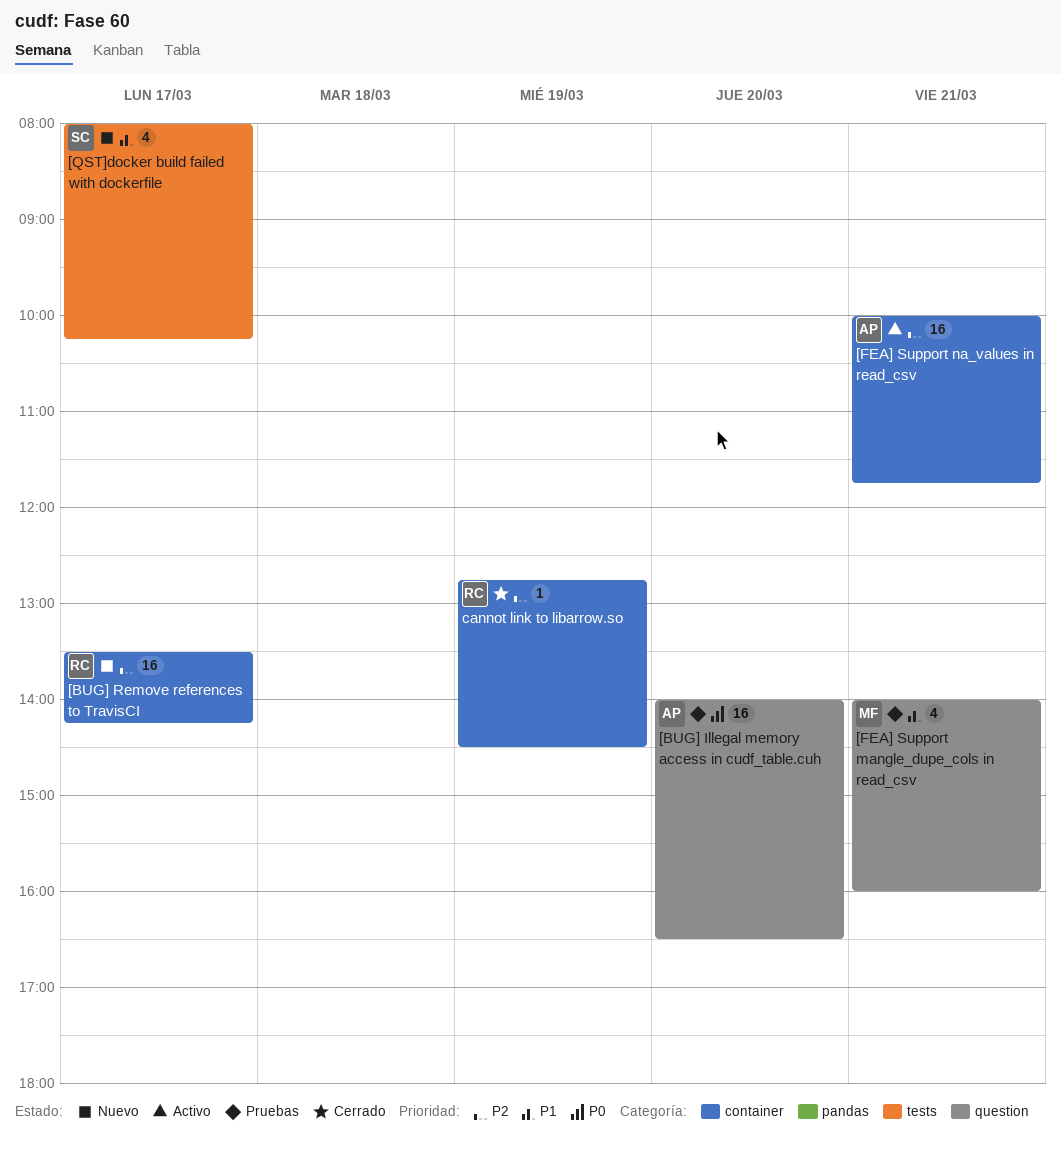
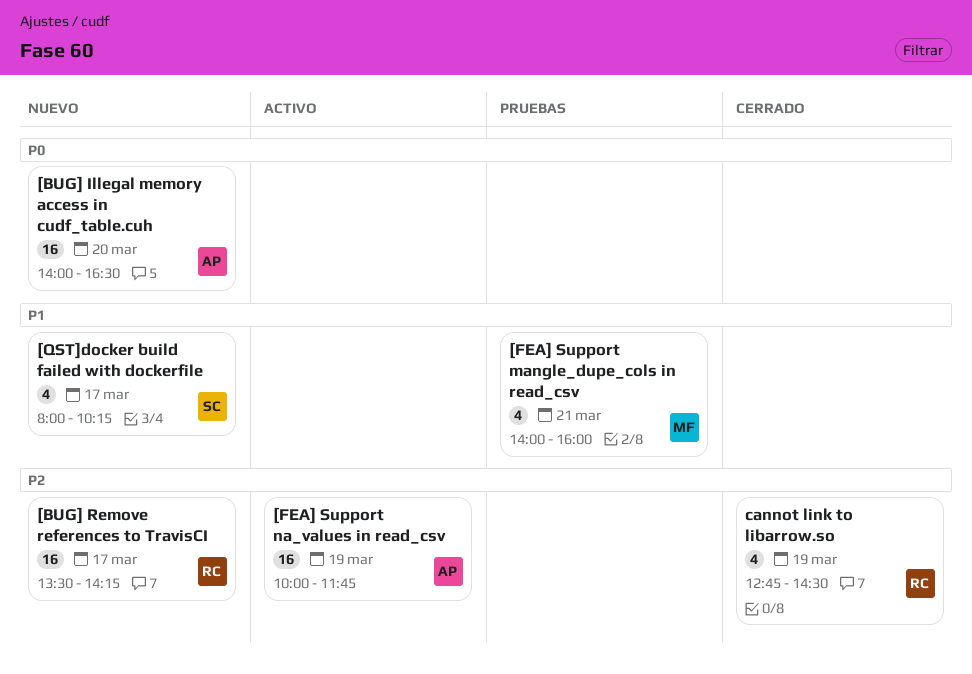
[BUG] Illegal memory access in cudf_table.cuh, status: Pruebas -> Nuevo
[FEA] Support na_values in read_csv, day: Mar 21 -> Mar 19
cannot link to libarrow.so, estimate: 1 -> 4

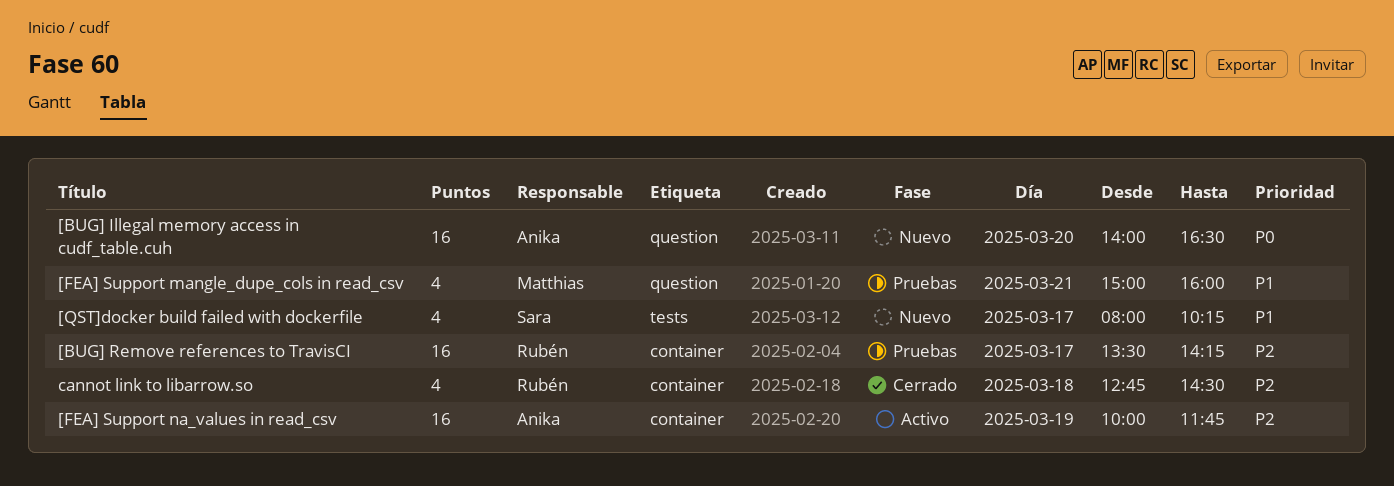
[BUG] Remove references to TravisCI, status: Nuevo -> Pruebas
[FEA] Support mangle_dupe_cols in read_csv, begins: 14:00 -> 15:00
cannot link to libarrow.so, day: Mar 19 -> Mar 18

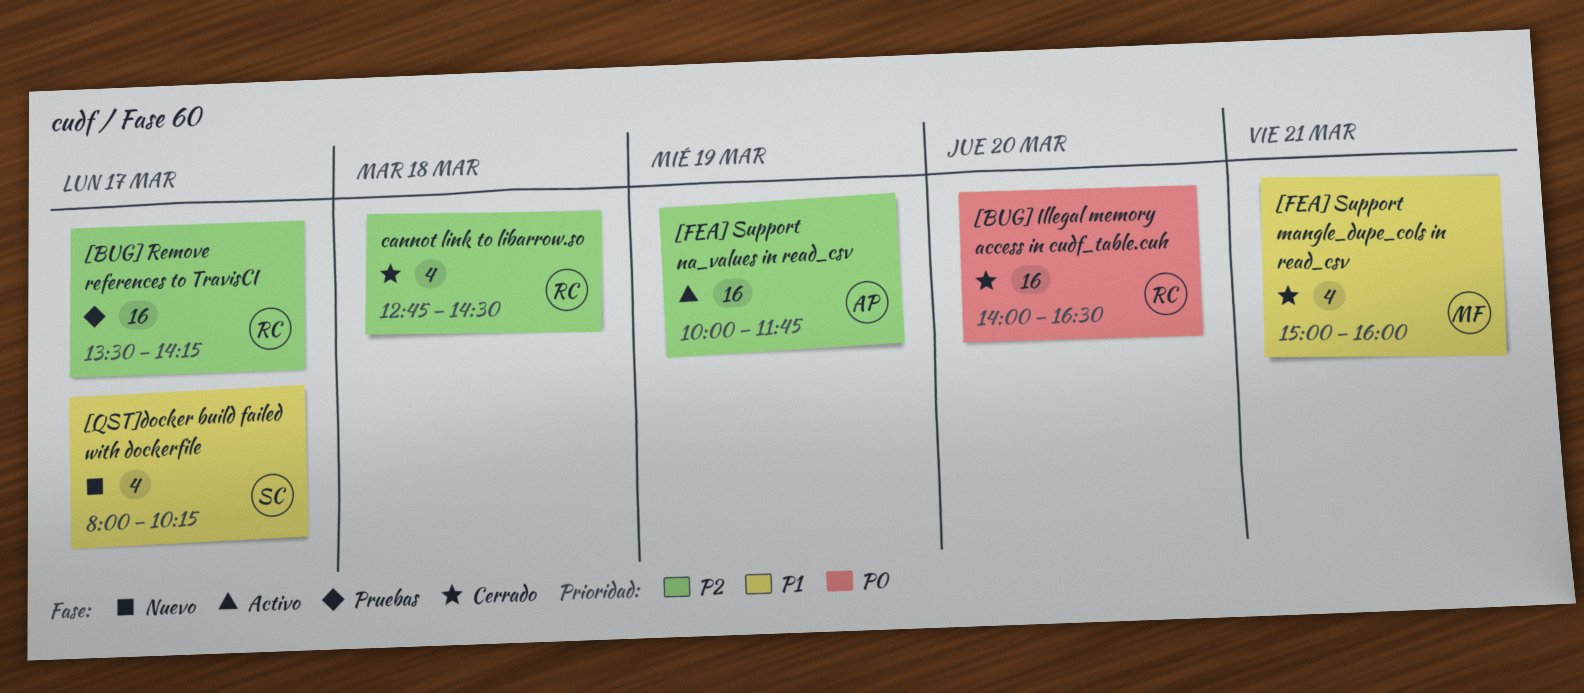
[BUG] Illegal memory access in cudf_table.cuh, status: Nuevo -> Cerrado
[BUG] Illegal memory access in cudf_table.cuh, owner: Anika -> Rubén
[FEA] Support mangle_dupe_cols in read_csv, status: Pruebas -> Cerrado

